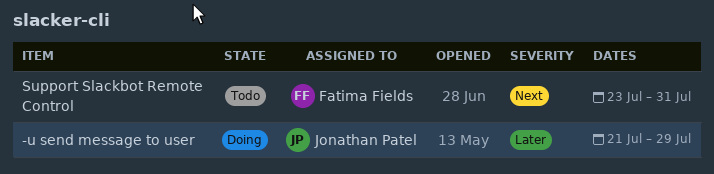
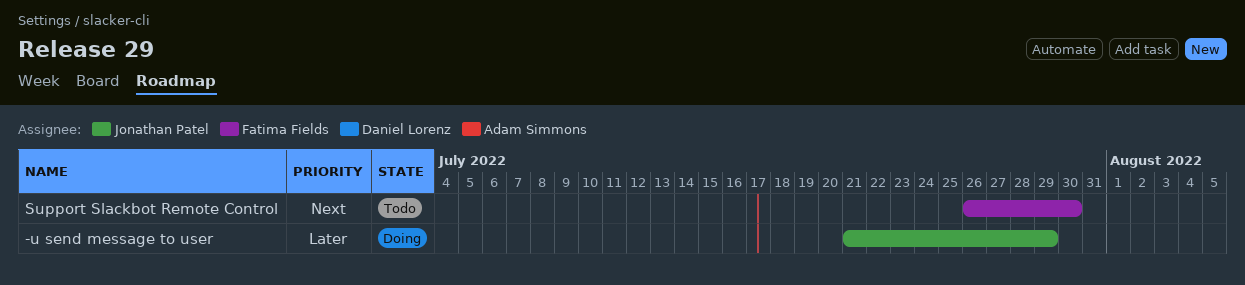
Support Slackbot Remote Control, start: Jul 23 -> Jul 26
Support Slackbot Remote Control, due: Jul 31 -> Jul 30

